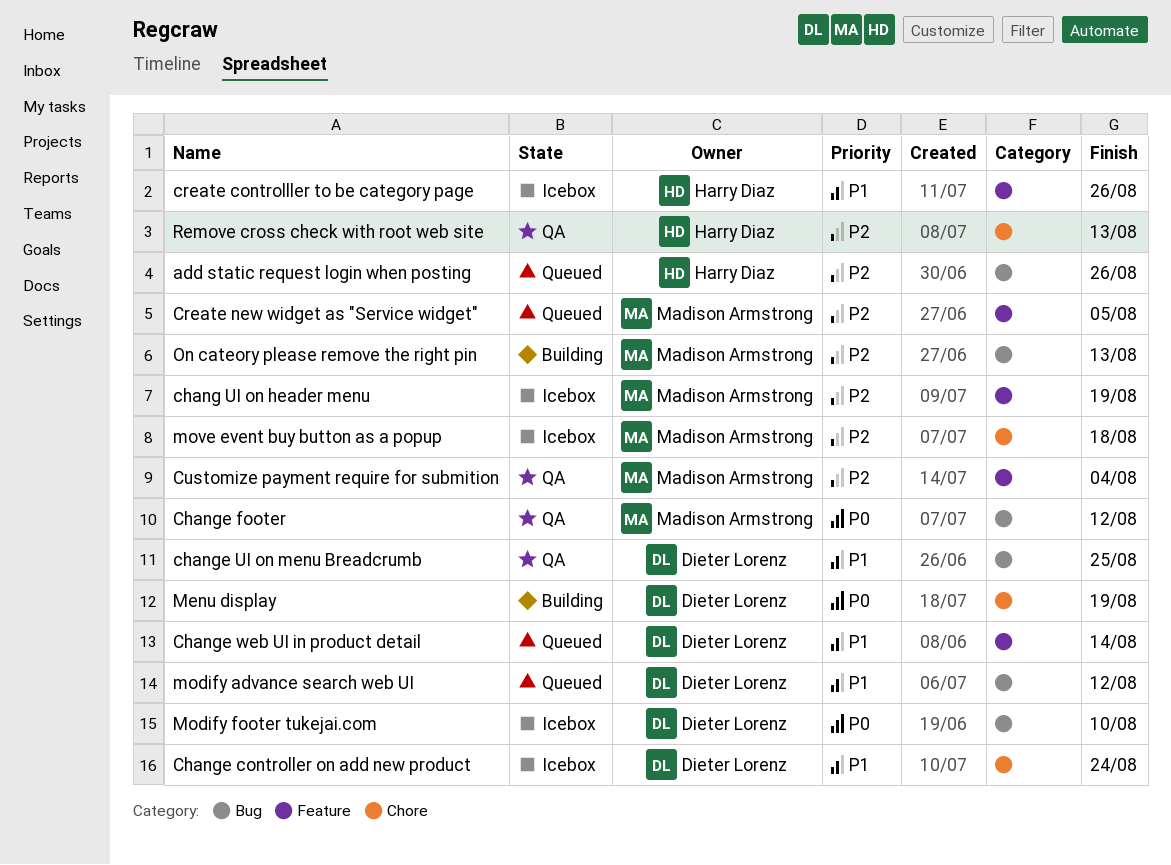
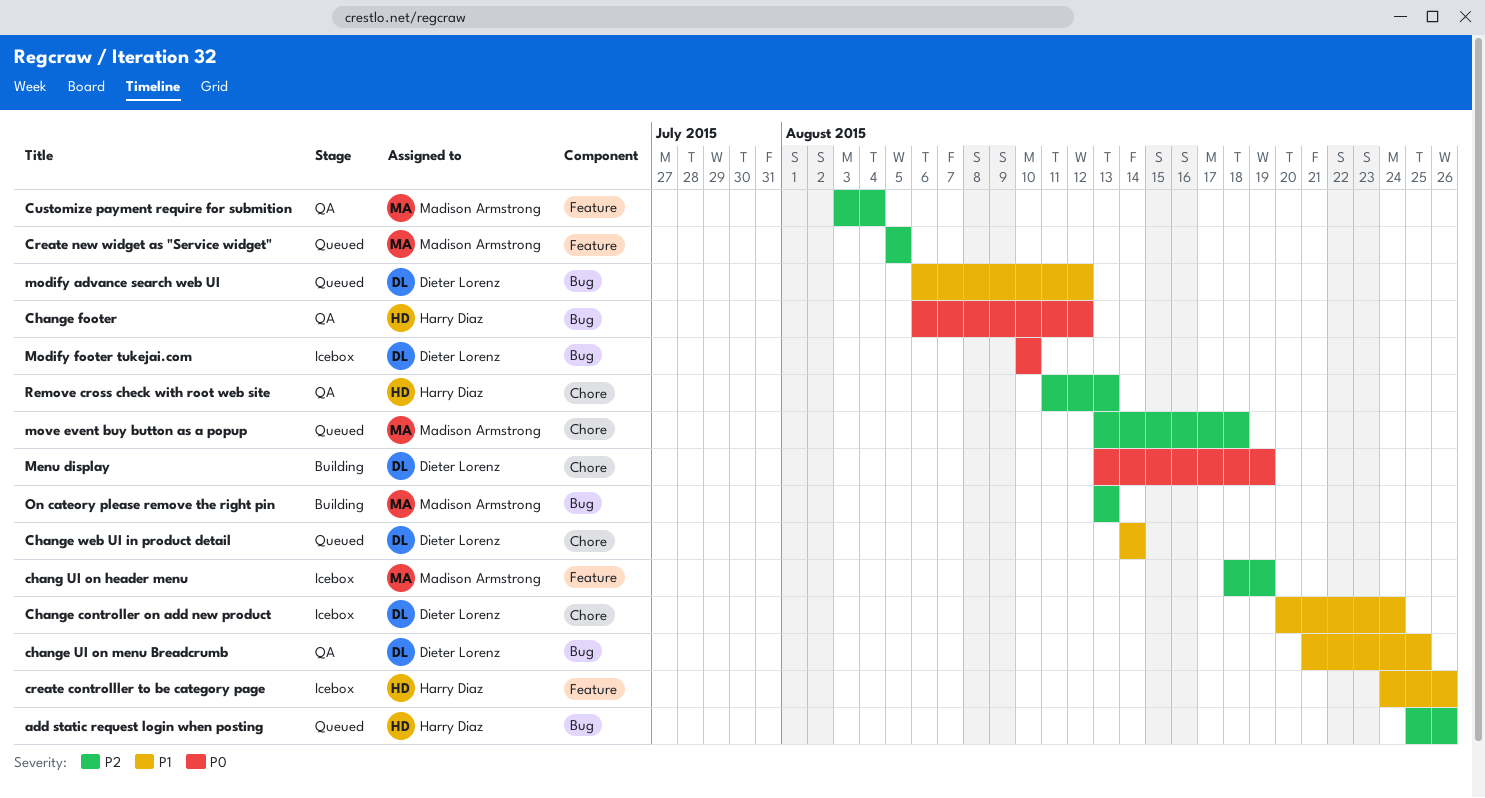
Change footer, owner: Madison Armstrong -> Harry Diaz
Change web UI in product detail, label: Feature -> Chore
move event buy button as a popup, status: Icebox -> Queued

